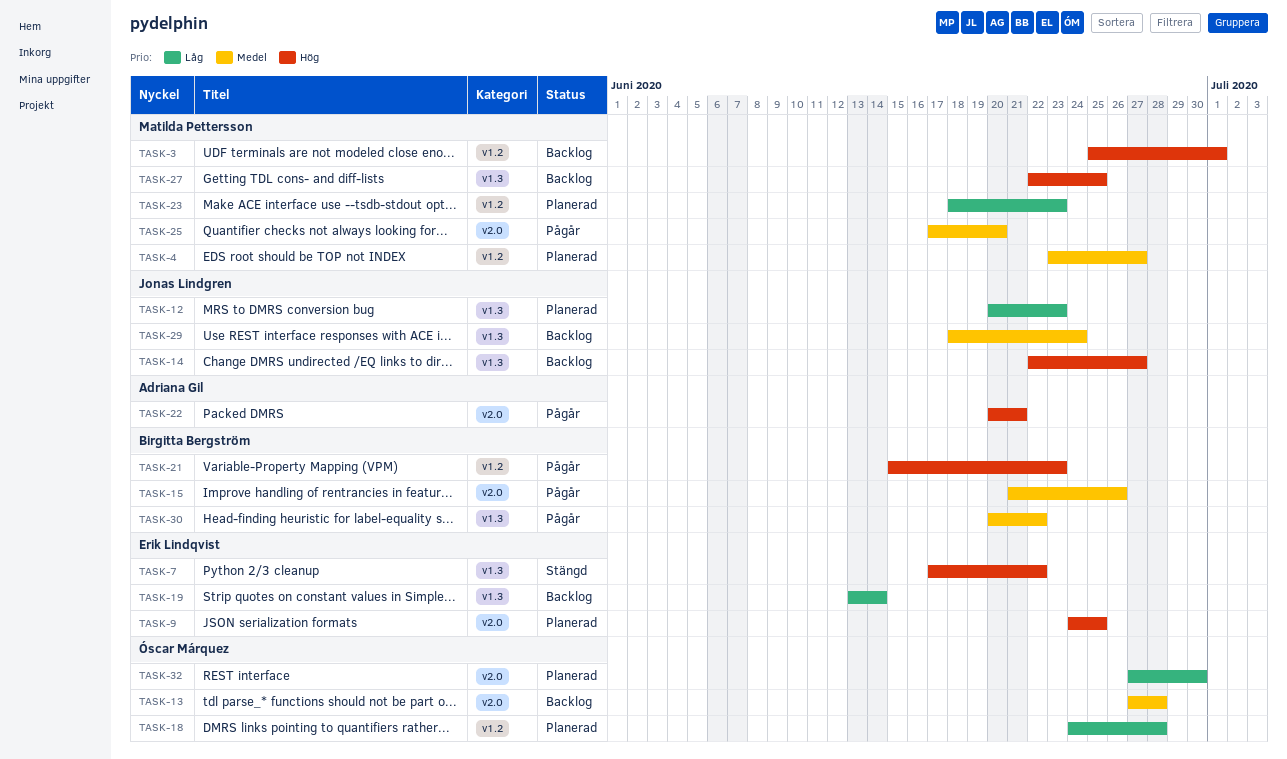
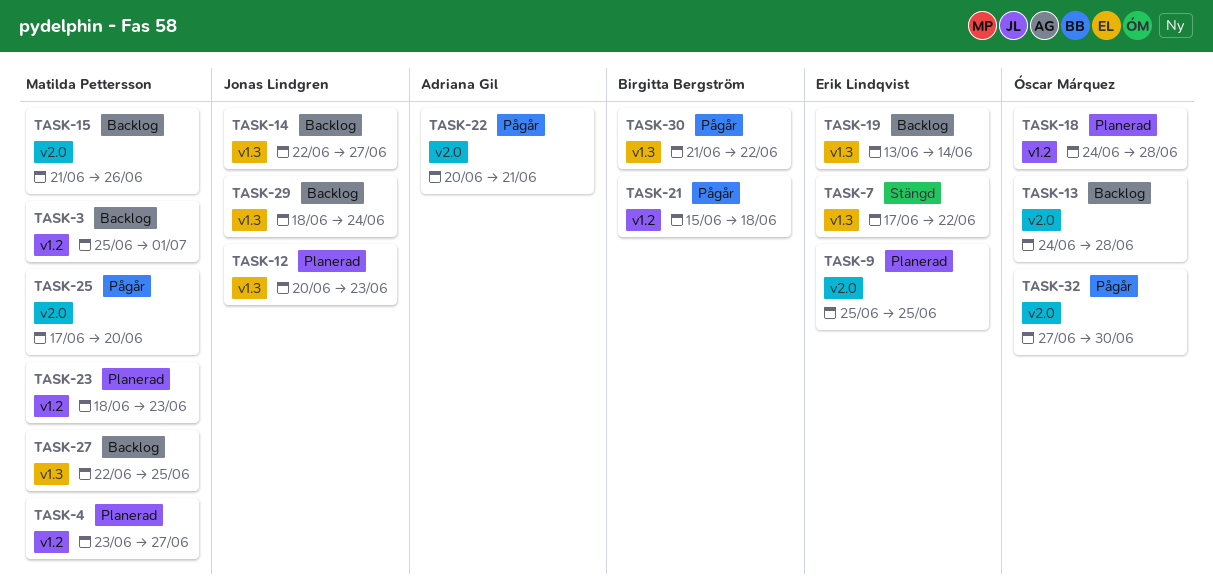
TASK-9, start: Jun 24 -> Jun 25
TASK-13, start: Jun 27 -> Jun 24
TASK-15, status: Pågår -> Backlog
TASK-15, owner: Birgitta Bergström -> Matilda Pettersson
TASK-21, due: Jun 23 -> Jun 18
TASK-30, start: Jun 20 -> Jun 21
TASK-32, status: Planerad -> Pågår

